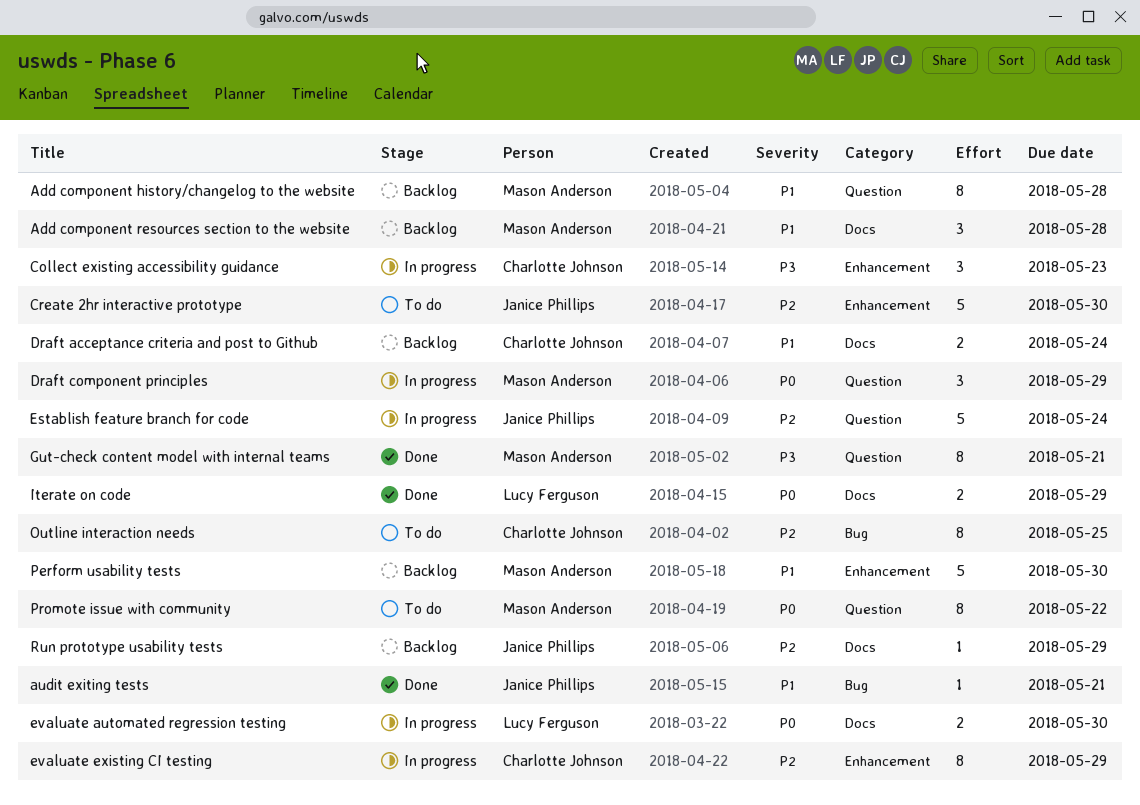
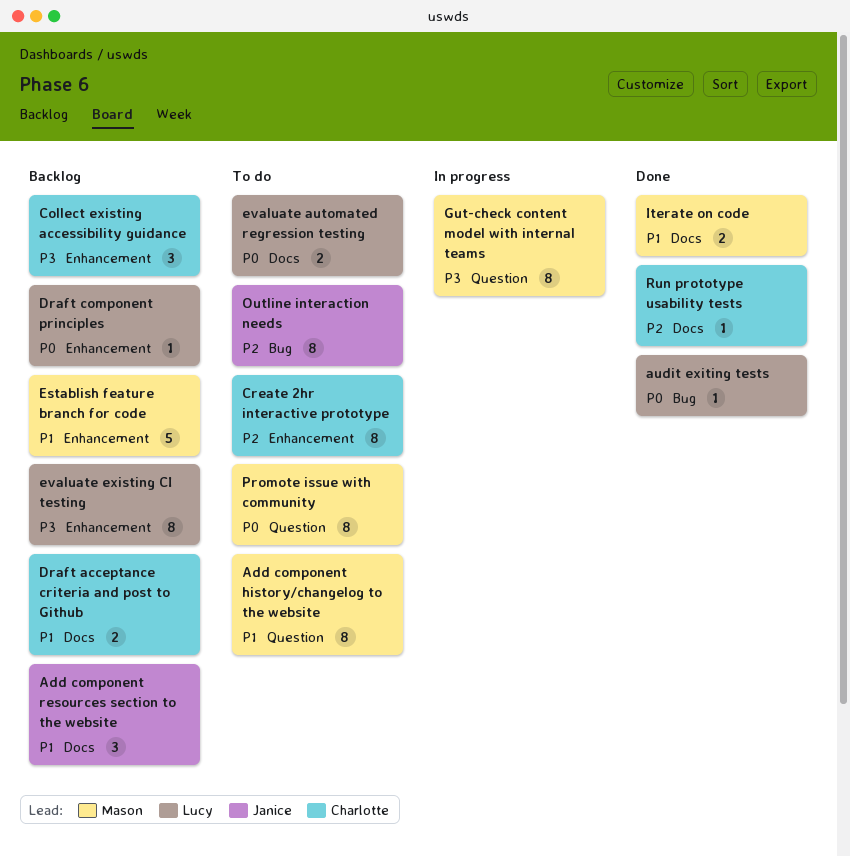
Add component history/changelog to the website, status: Backlog -> To do
Add component resources section to the website, owner: Mason Anderson -> Janice Phillips
audit exiting tests, owner: Janice Phillips -> Lucy Ferguson
audit exiting tests, priority: P1 -> P0
Collect existing accessibility guidance, status: In progress -> Backlog
Create 2hr interactive prototype, owner: Janice Phillips -> Charlotte Johnson
Create 2hr interactive prototype, estimate: 5 -> 8
Draft component principles, status: In progress -> Backlog
Draft component principles, owner: Mason Anderson -> Lucy Ferguson
Draft component principles, label: Question -> Enhancement
Draft component principles, estimate: 3 -> 1
Establish feature branch for code, status: In progress -> Backlog
Establish feature branch for code, owner: Janice Phillips -> Mason Anderson
Establish feature branch for code, priority: P2 -> P1
Establish feature branch for code, label: Question -> Enhancement
evaluate automated regression testing, status: In progress -> To do
evaluate existing CI testing, status: In progress -> Backlog
evaluate existing CI testing, owner: Charlotte Johnson -> Lucy Ferguson
evaluate existing CI testing, priority: P2 -> P3
Gut-check content model with internal teams, status: Done -> In progress
Iterate on code, owner: Lucy Ferguson -> Mason Anderson
Iterate on code, priority: P0 -> P1
Outline interaction needs, owner: Charlotte Johnson -> Janice Phillips
Perform usability tests: present -> none
Run prototype usability tests, status: Backlog -> Done
Run prototype usability tests, owner: Janice Phillips -> Charlotte Johnson

